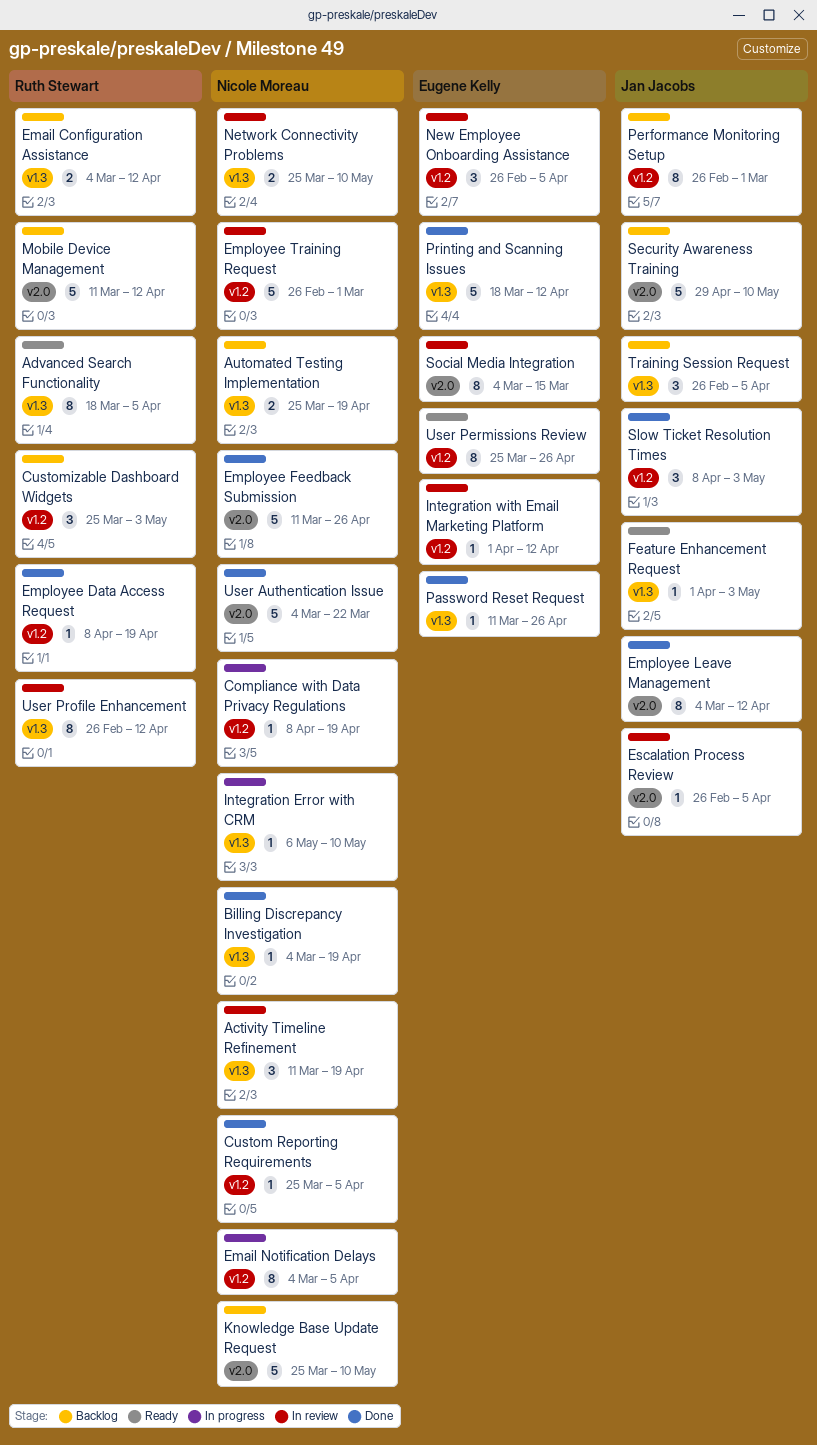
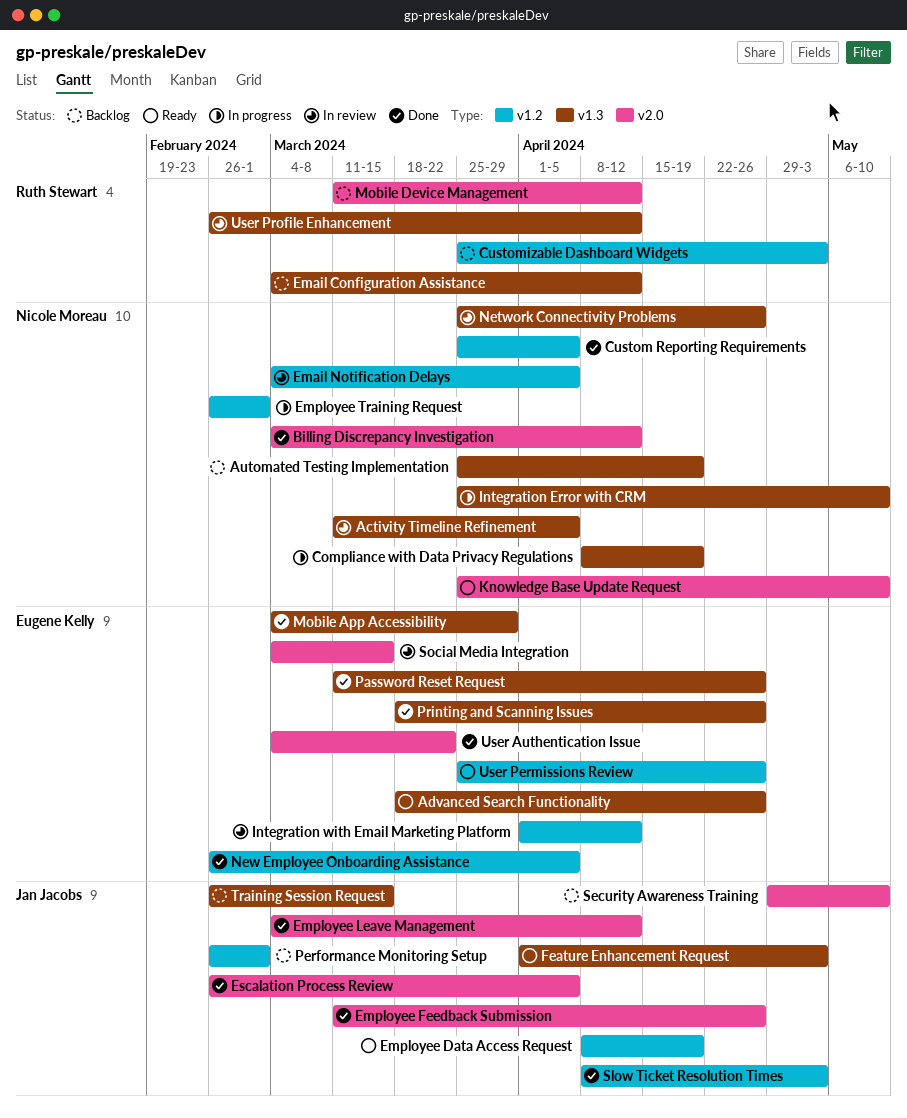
Activity Timeline Refinement, due: Apr 19 -> Apr 5
Advanced Search Functionality, owner: Ruth Stewart -> Eugene Kelly
Advanced Search Functionality, due: Apr 5 -> Apr 26
Billing Discrepancy Investigation, label: v1.3 -> v2.0
Billing Discrepancy Investigation, due: Apr 19 -> Apr 12
Compliance with Data Privacy Regulations, label: v1.2 -> v1.3
Email Notification Delays, status: In progress -> In review
Employee Data Access Request, status: Done -> Ready
Employee Data Access Request, owner: Ruth Stewart -> Jan Jacobs
Employee Feedback Submission, owner: Nicole Moreau -> Jan Jacobs
Employee Training Request, status: In review -> In progress
Escalation Process Review, status: In review -> Done
Integration Error with CRM, start: May 6 -> Mar 25
Knowledge Base Update Request, status: Backlog -> Ready
Mobile App Accessibility: none -> present
Network Connectivity Problems, due: May 10 -> Apr 26
New Employee Onboarding Assistance, status: In review -> Done
Printing and Scanning Issues, due: Apr 12 -> Apr 26
Training Session Request, due: Apr 5 -> Mar 15
User Authentication Issue, owner: Nicole Moreau -> Eugene Kelly

